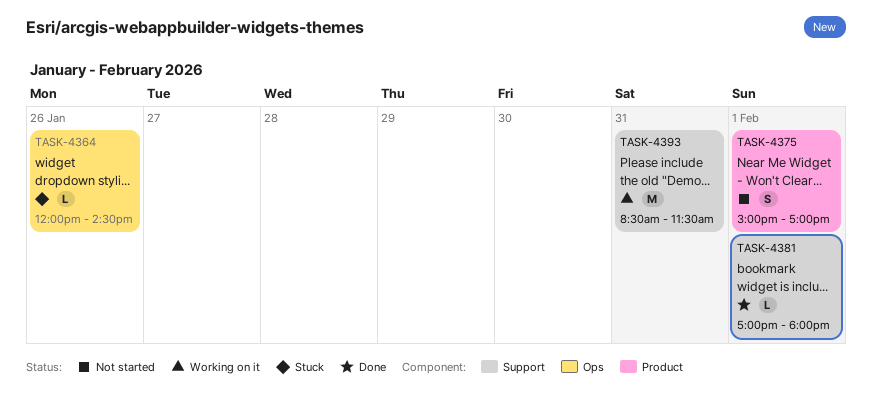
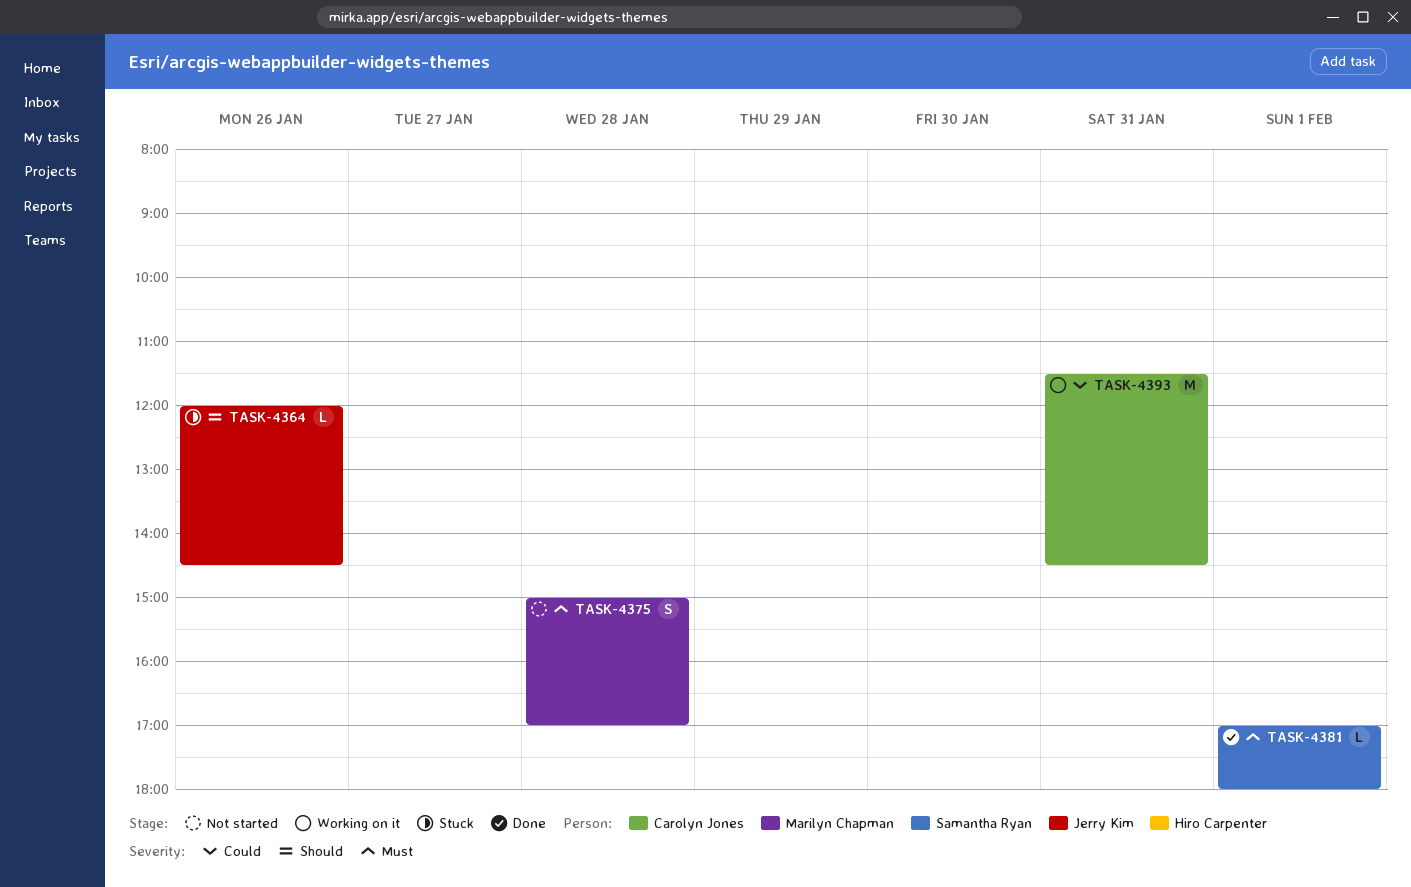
TASK-4375, day: Feb 1 -> Jan 28
TASK-4393, begins: 08:30 -> 11:30
TASK-4393, ends: 11:30 -> 14:30

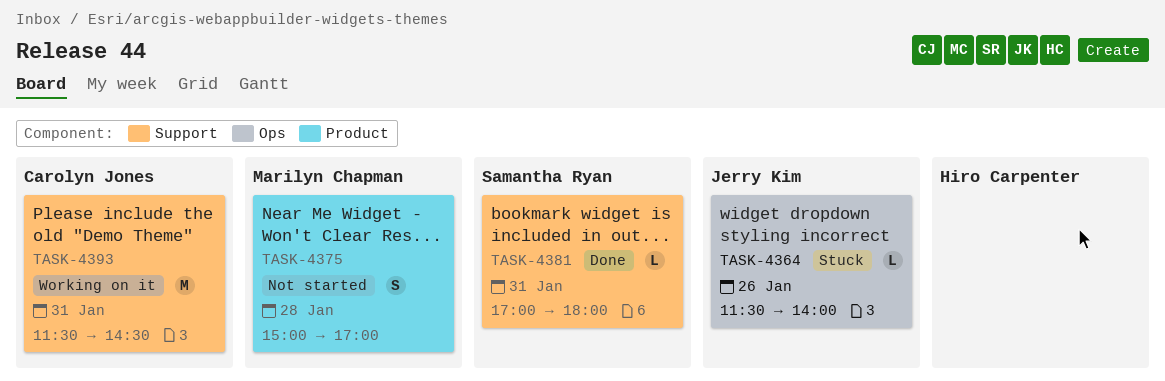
TASK-4364, begins: 12:00 -> 11:30
TASK-4364, ends: 14:30 -> 14:00
TASK-4381, day: Feb 1 -> Jan 31

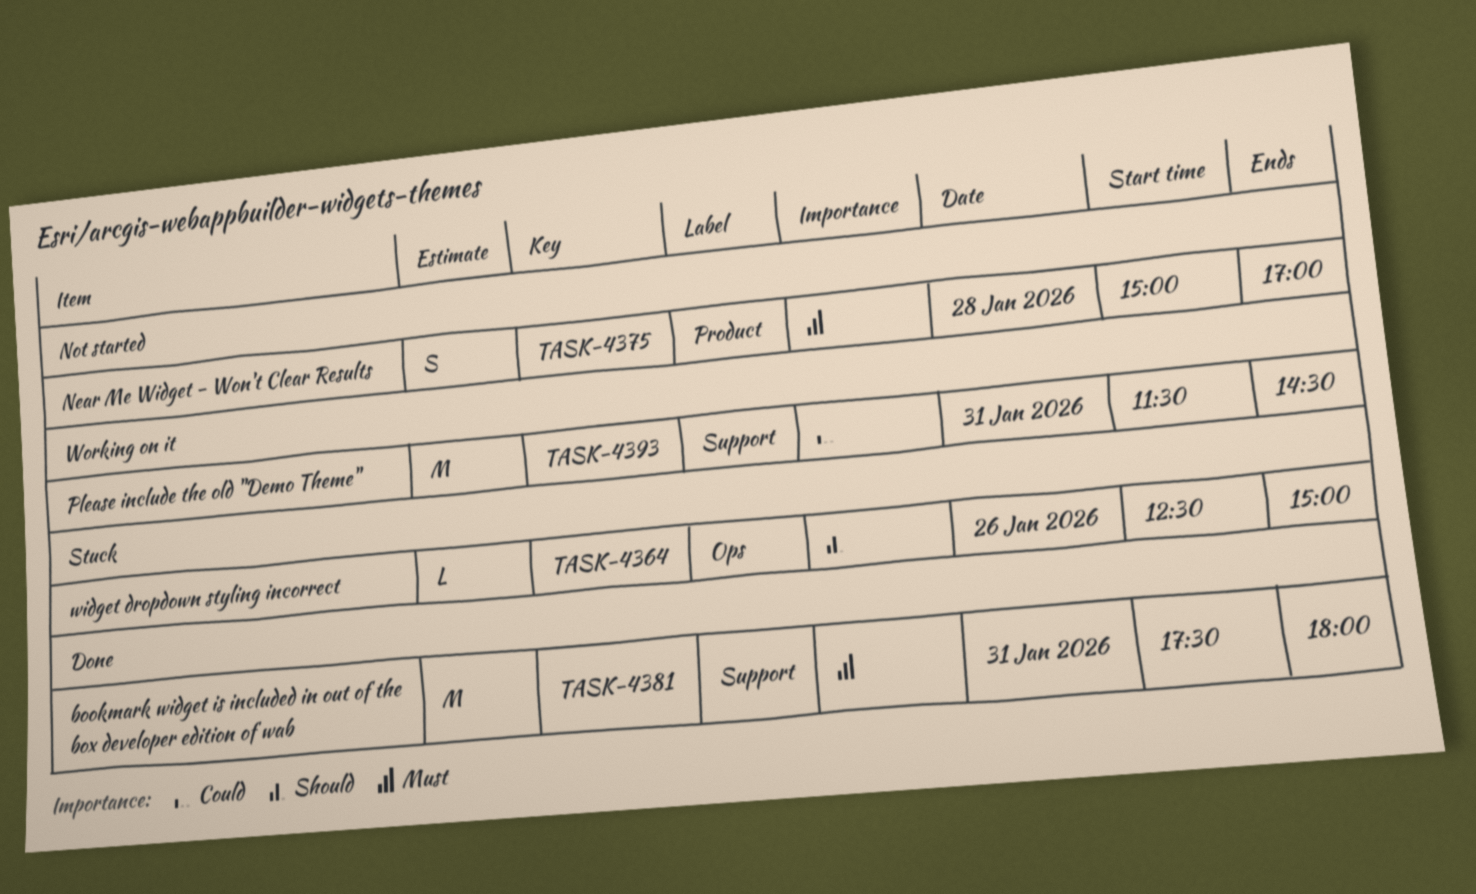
TASK-4364, begins: 11:30 -> 12:30
TASK-4364, ends: 14:00 -> 15:00
TASK-4381, estimate: L -> M
TASK-4381, begins: 17:00 -> 17:30

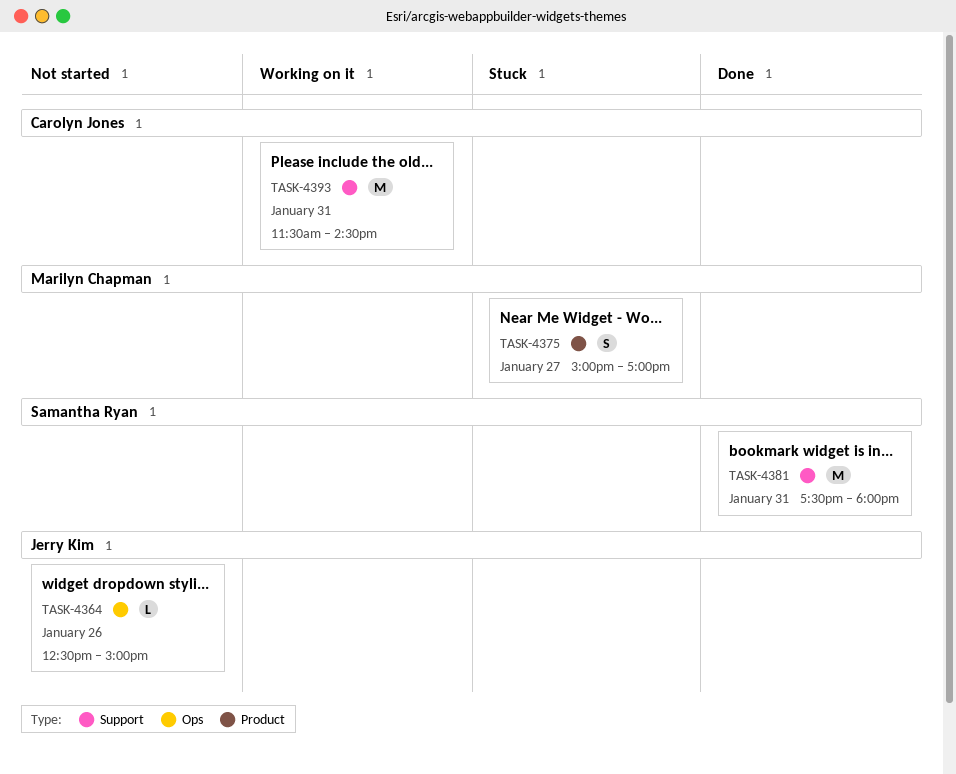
TASK-4364, status: Stuck -> Not started
TASK-4375, status: Not started -> Stuck
TASK-4375, day: Jan 28 -> Jan 27

